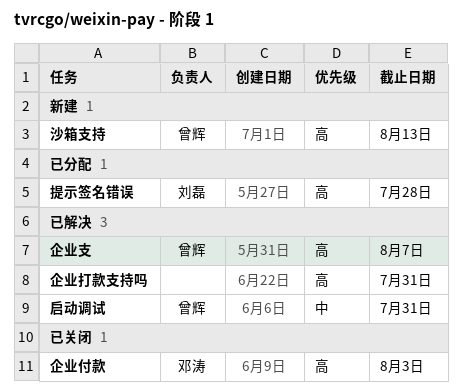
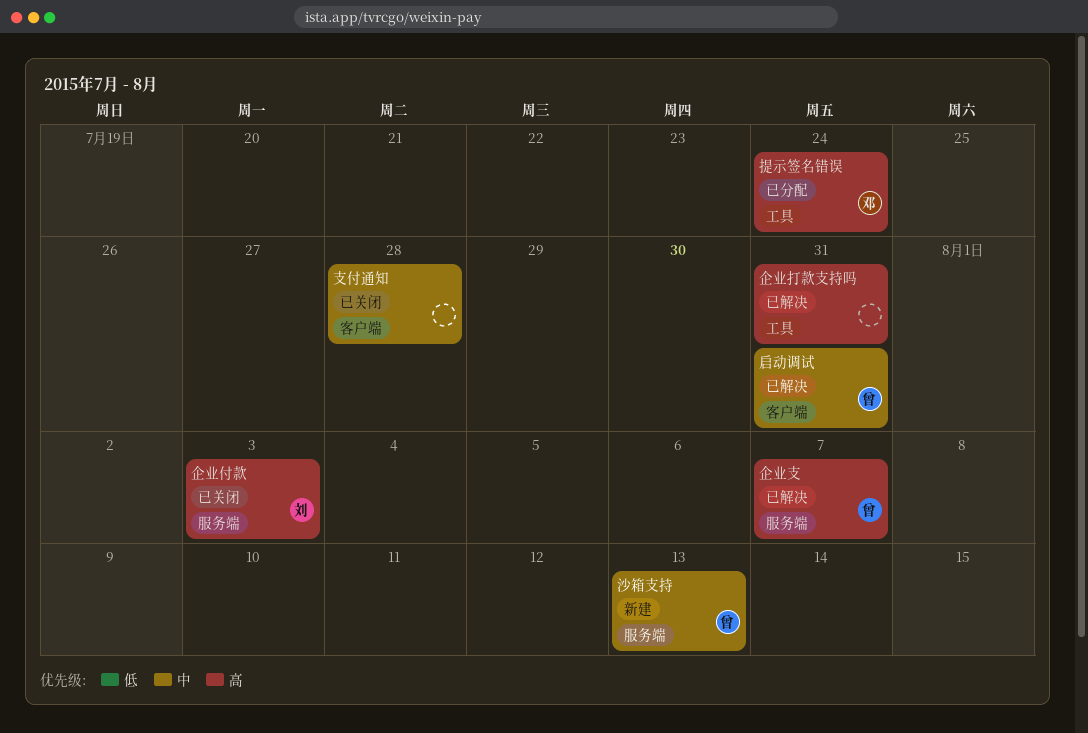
企业付款, owner: 邓涛 -> 刘磊
提示签名错误, owner: 刘磊 -> 邓涛
提示签名错误, due: Jul 28 -> Jul 24
支付通知: none -> present
沙箱支持, priority: 高 -> 中

